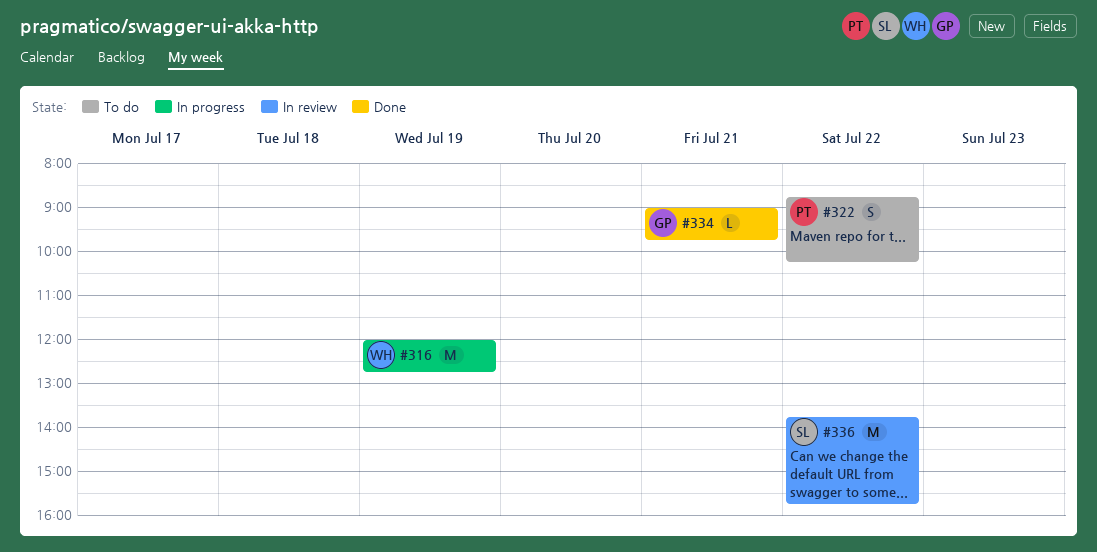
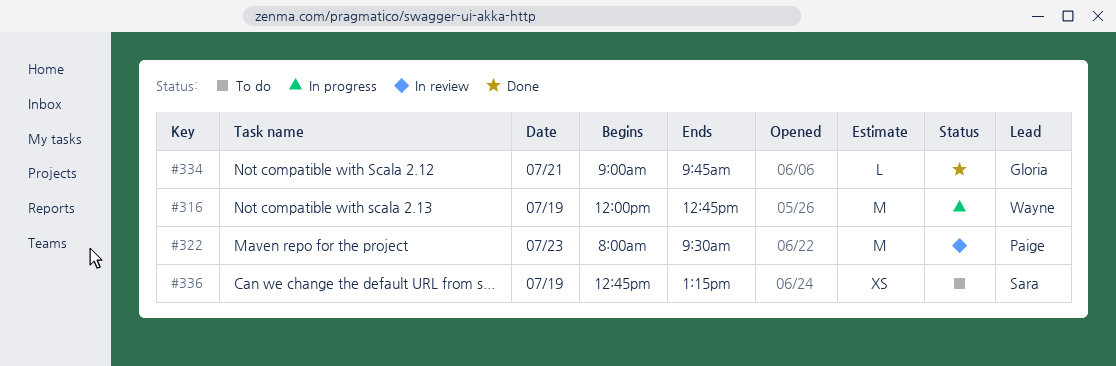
#322, status: To do -> In review
#322, estimate: S -> M
#322, day: Jul 22 -> Jul 23
#322, begins: 08:45 -> 08:00
#322, ends: 10:15 -> 09:30
#336, status: In review -> To do
#336, estimate: M -> XS
#336, day: Jul 22 -> Jul 19
#336, begins: 13:45 -> 12:45
#336, ends: 15:45 -> 13:15

